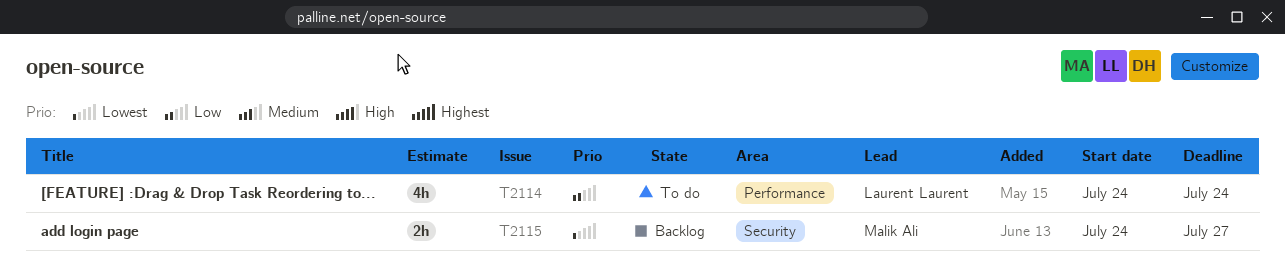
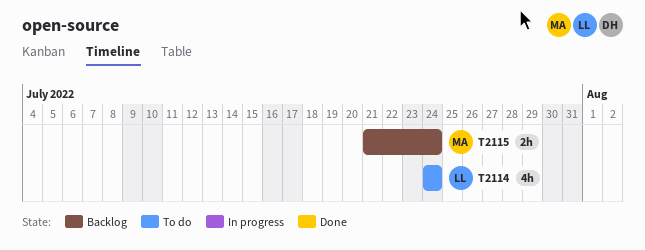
T2115, start: Jul 24 -> Jul 21
T2115, due: Jul 27 -> Jul 24

